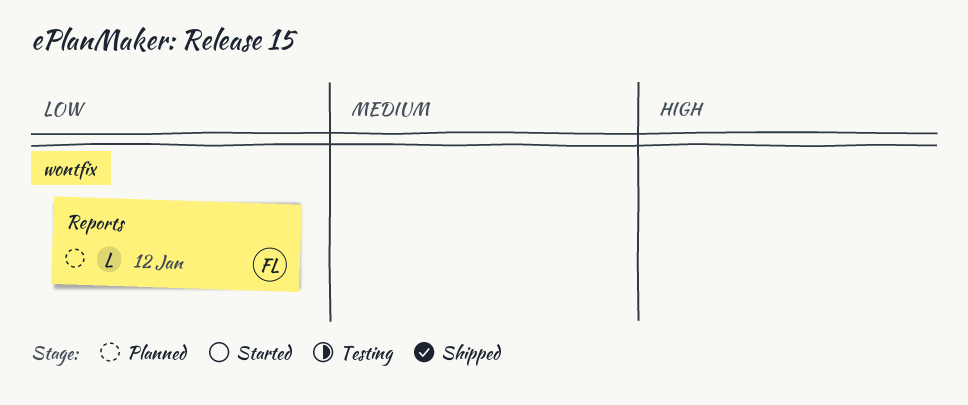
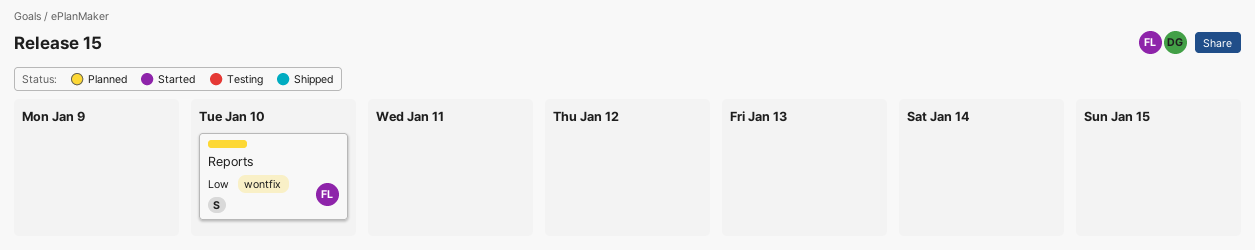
Reports, estimate: L -> S
Reports, due: Jan 12 -> Jan 10

